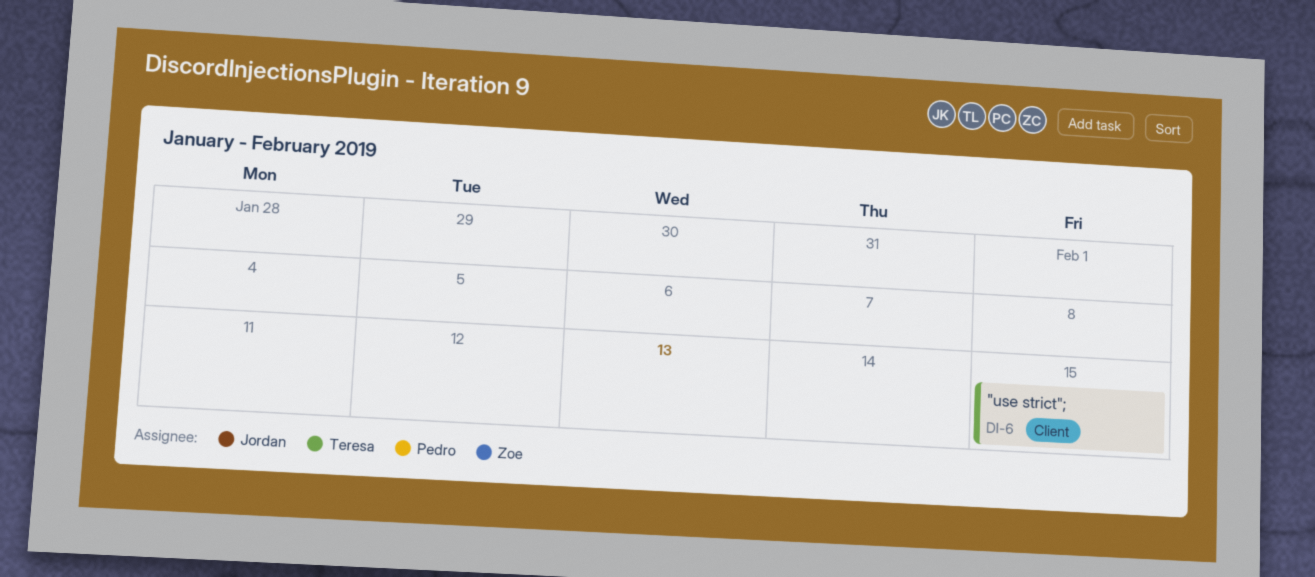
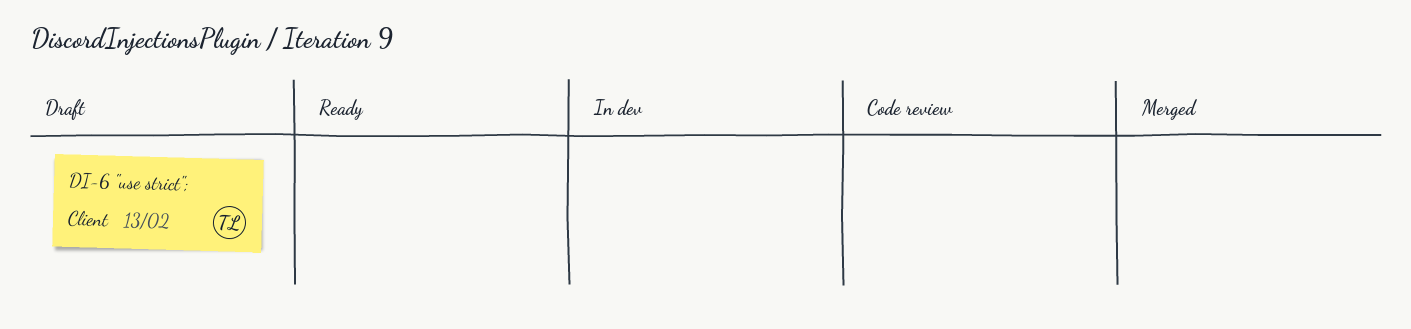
DI-6, due: Feb 15 -> Feb 13

